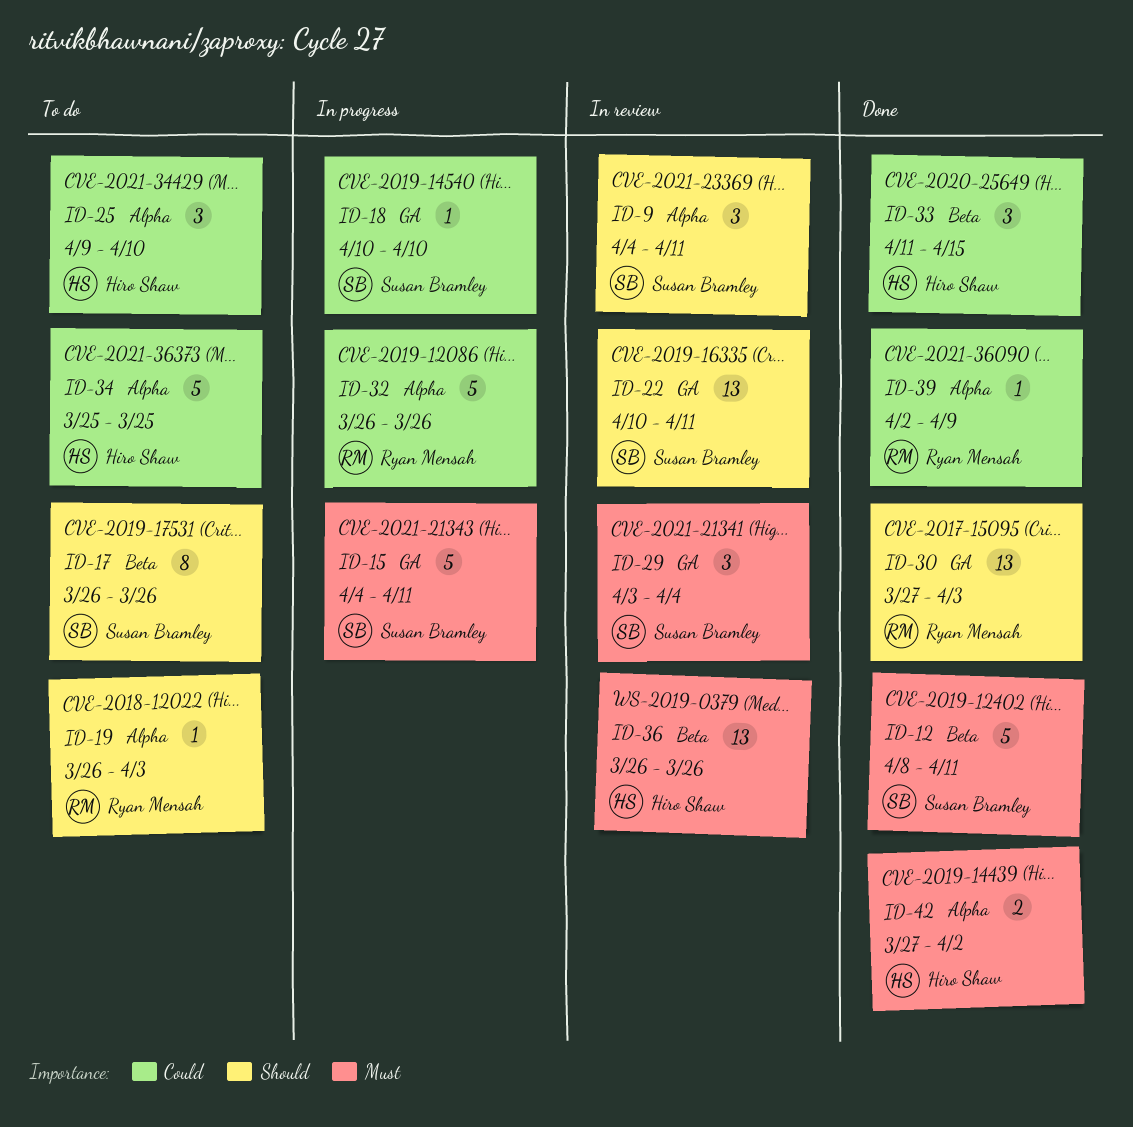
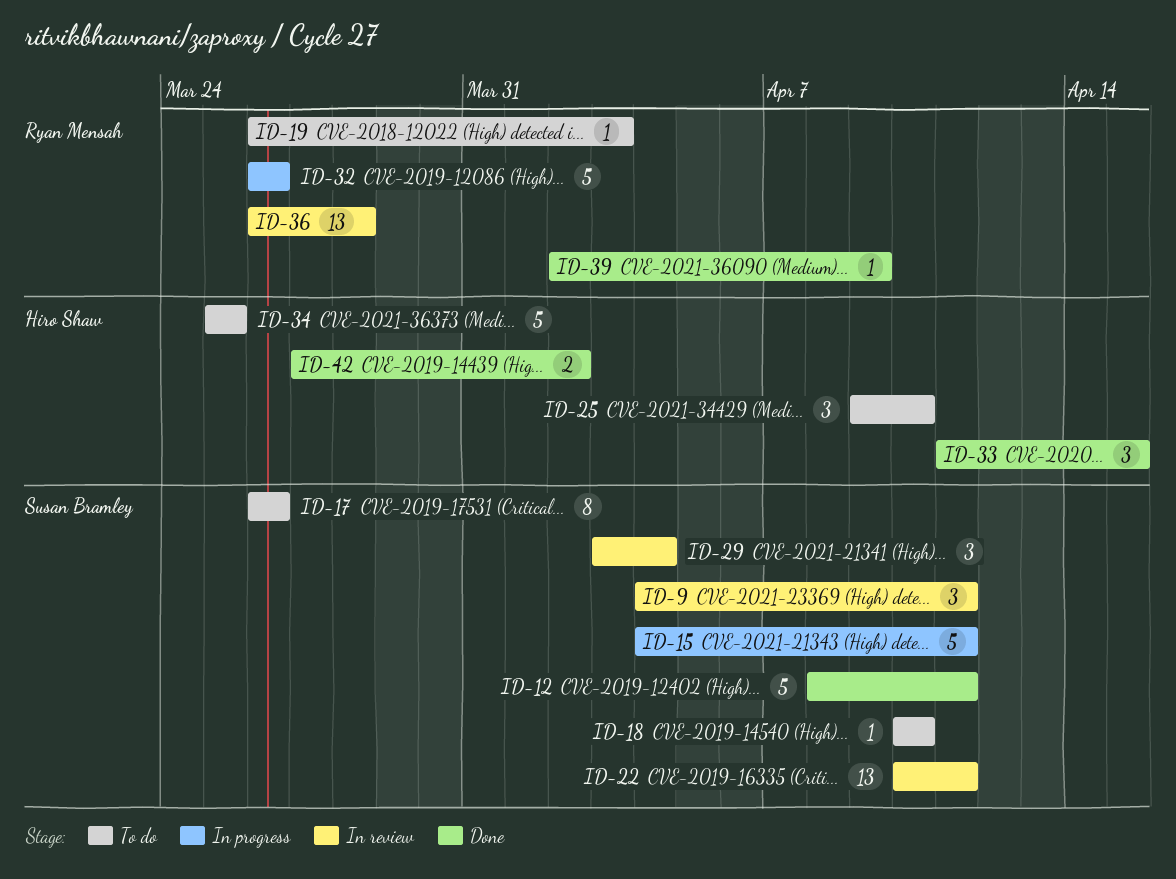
ID-18, status: In progress -> To do
ID-30: present -> none
ID-36, owner: Hiro Shaw -> Ryan Mensah
ID-36, due: Mar 26 -> Mar 28

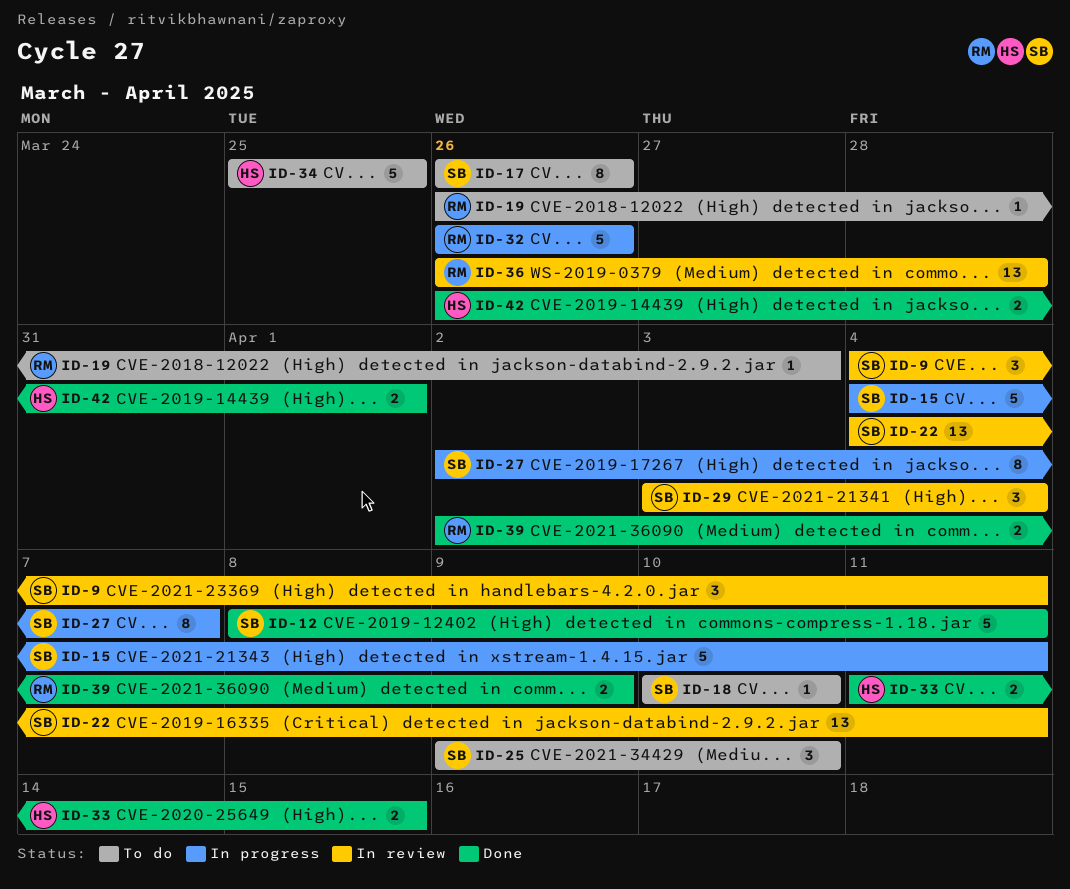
ID-22, start: Apr 10 -> Apr 4
ID-25, owner: Hiro Shaw -> Susan Bramley
ID-27: none -> present
ID-33, estimate: 3 -> 2
ID-39, estimate: 1 -> 2
ID-42, start: Mar 27 -> Mar 26
ID-42, due: Apr 2 -> Apr 1

